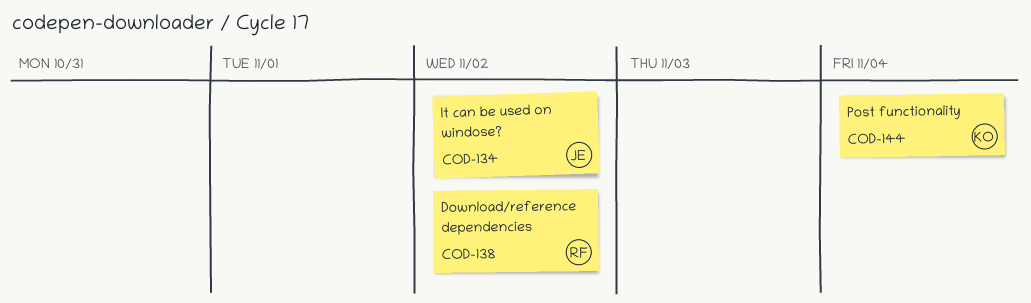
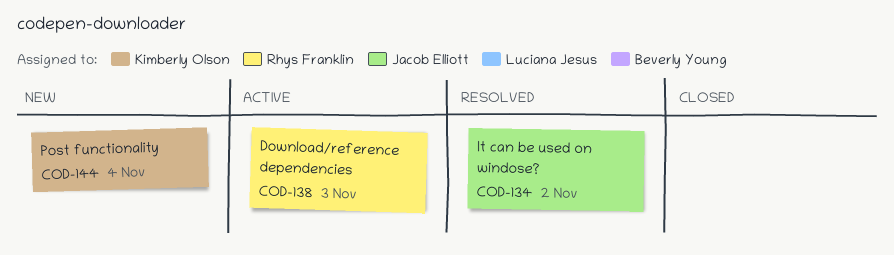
COD-138, due: Nov 2 -> Nov 3

